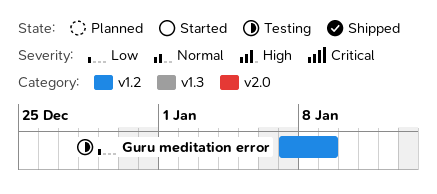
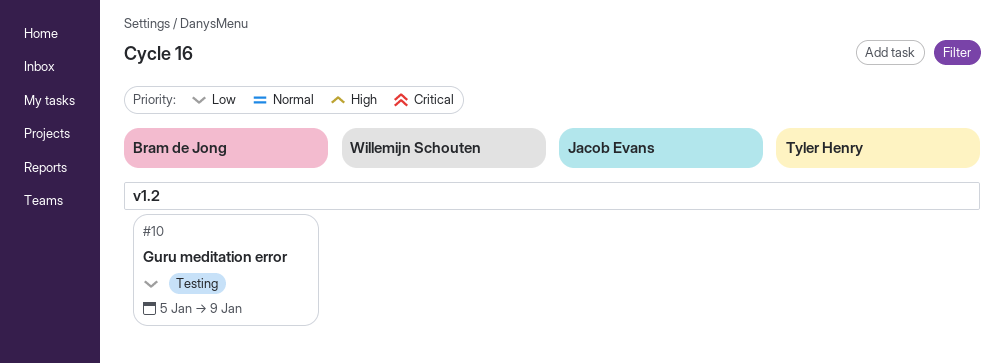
Guru meditation error, start: Jan 7 -> Jan 5

